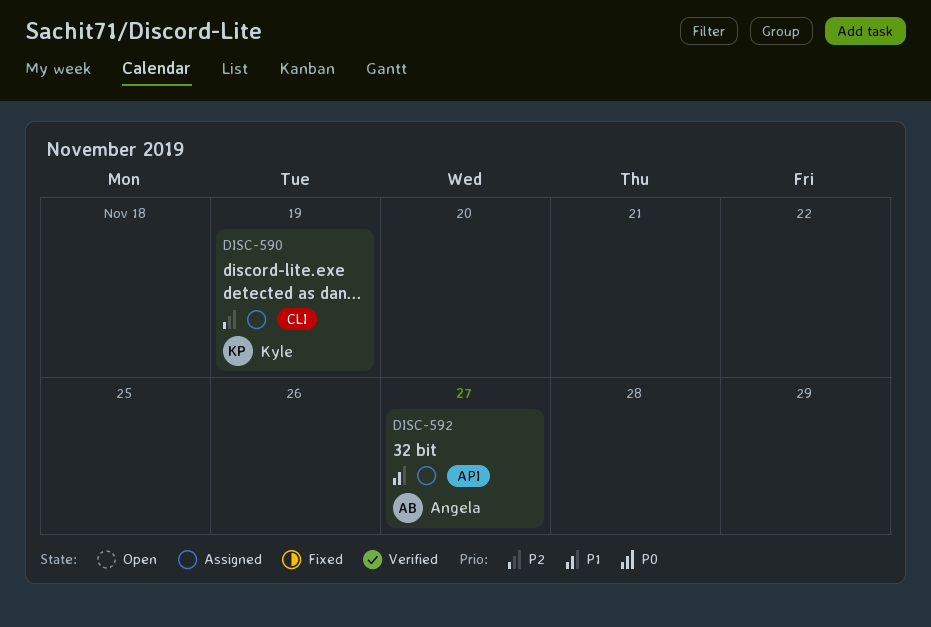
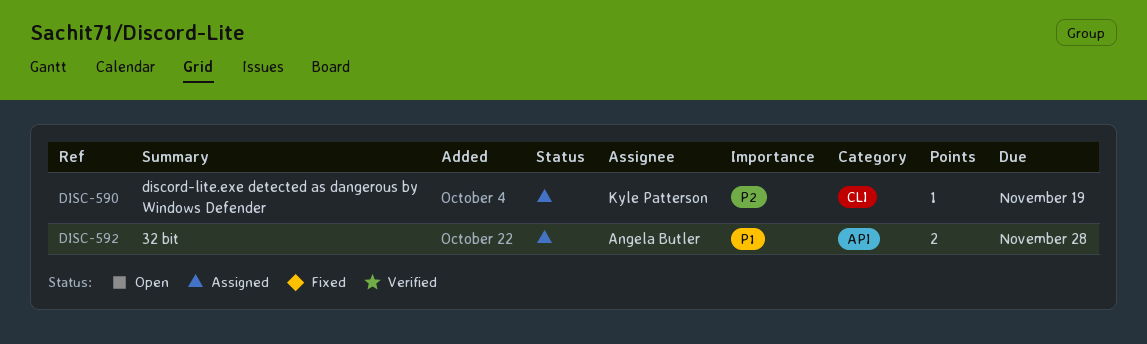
DISC-592, due: Nov 27 -> Nov 28

